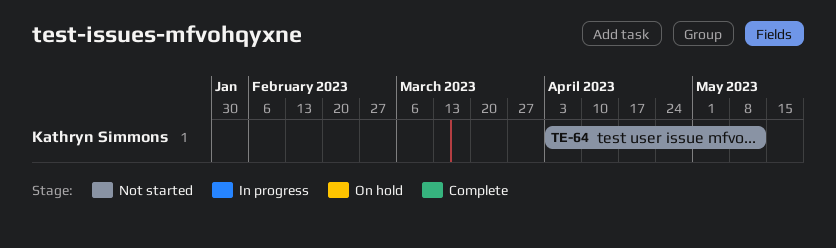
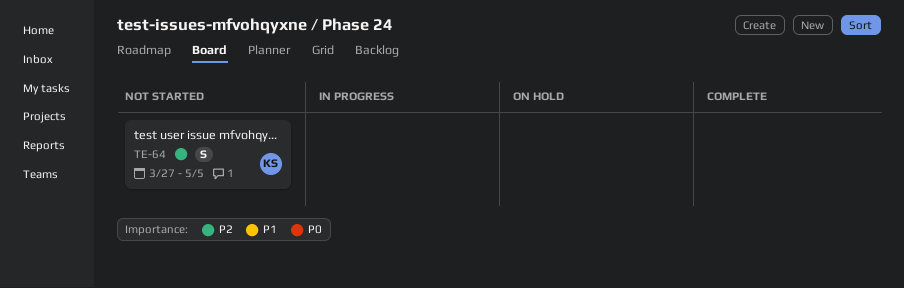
TE-64, start: Apr 3 -> Mar 27
TE-64, due: May 12 -> May 5

